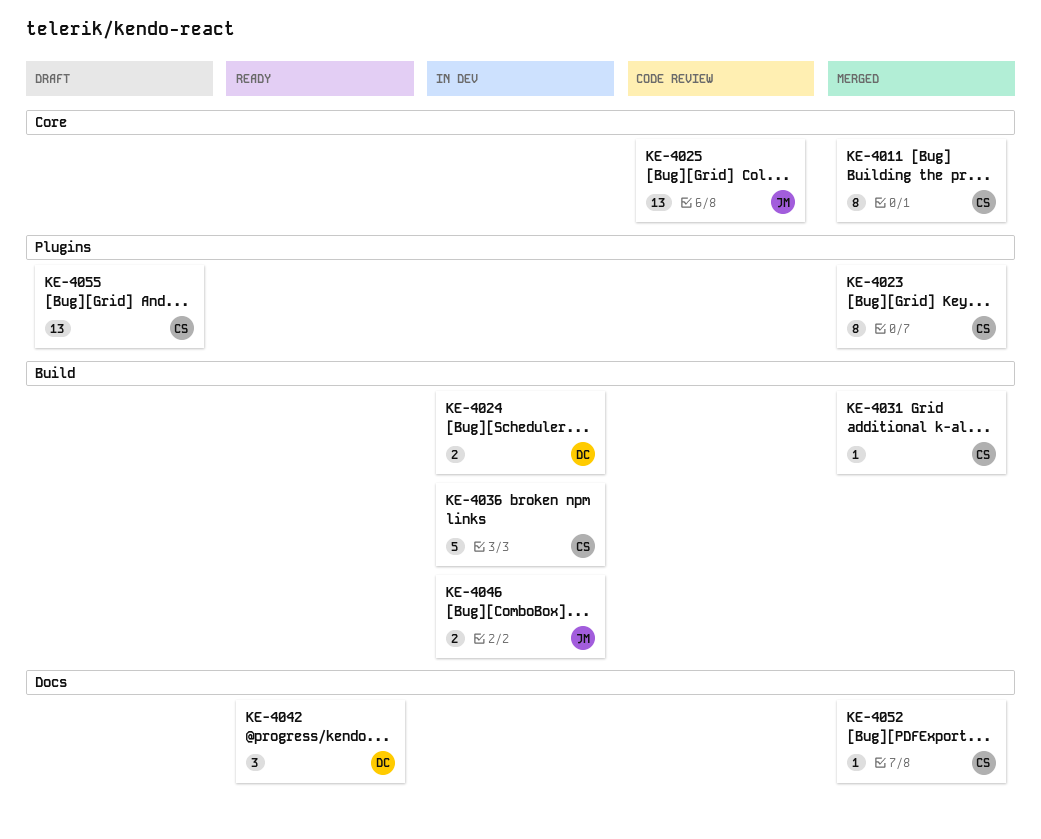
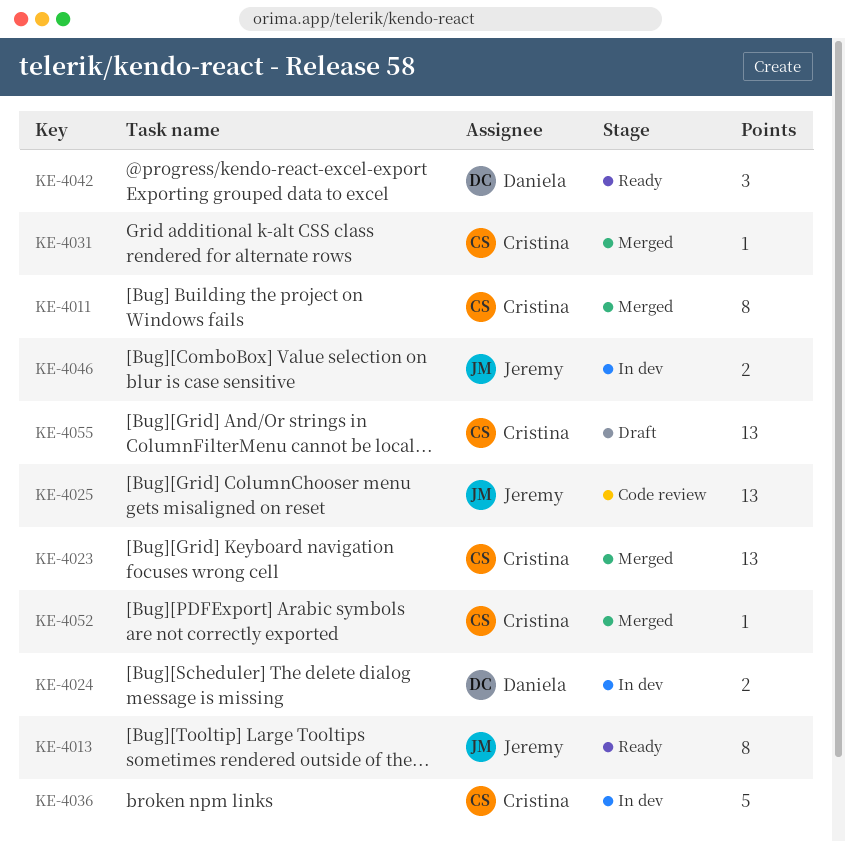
KE-4013: none -> present
KE-4023, estimate: 8 -> 13

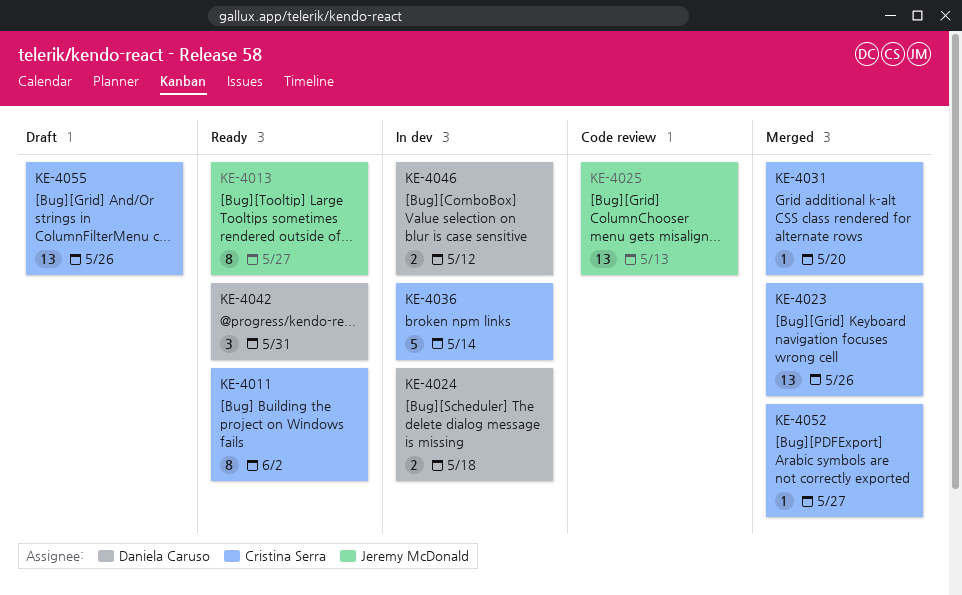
KE-4011, status: Merged -> Ready
KE-4046, owner: Jeremy McDonald -> Daniela Caruso

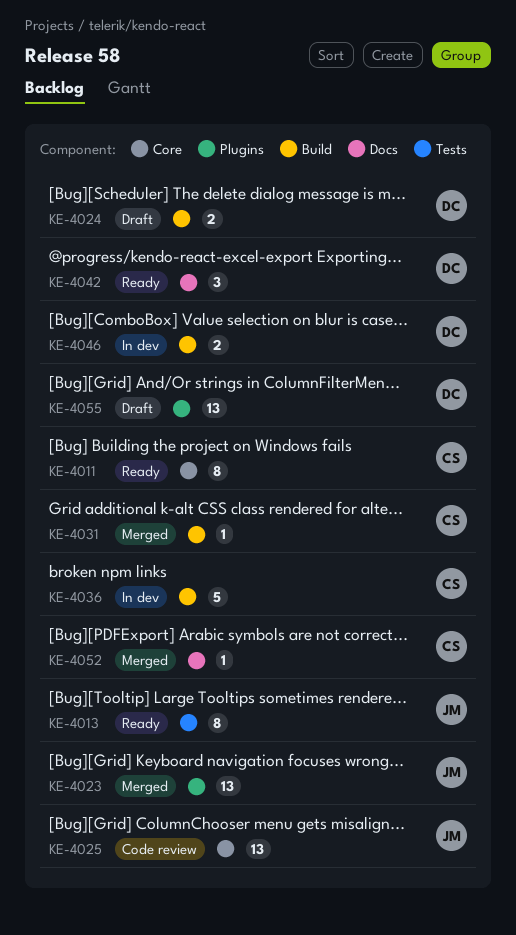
KE-4023, owner: Cristina Serra -> Jeremy McDonald
KE-4024, status: In dev -> Draft
KE-4055, owner: Cristina Serra -> Daniela Caruso

